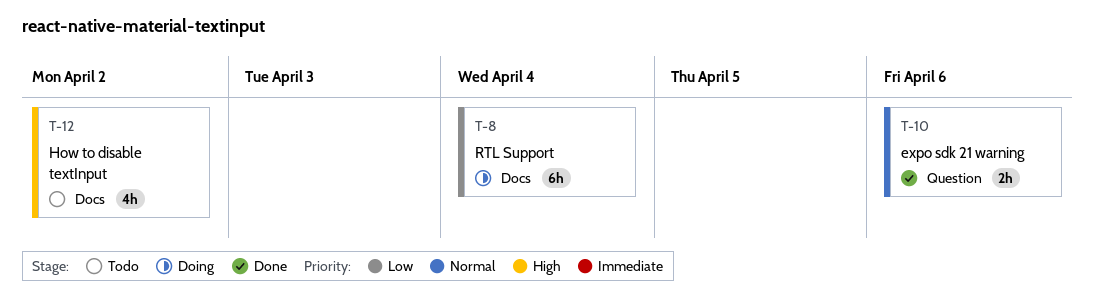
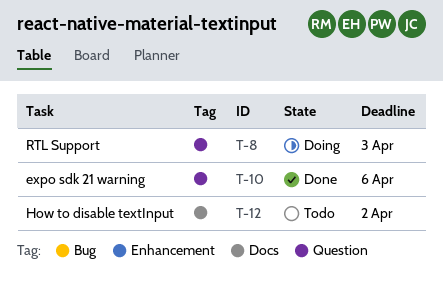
T-8, label: Docs -> Question
T-8, due: Apr 4 -> Apr 3

